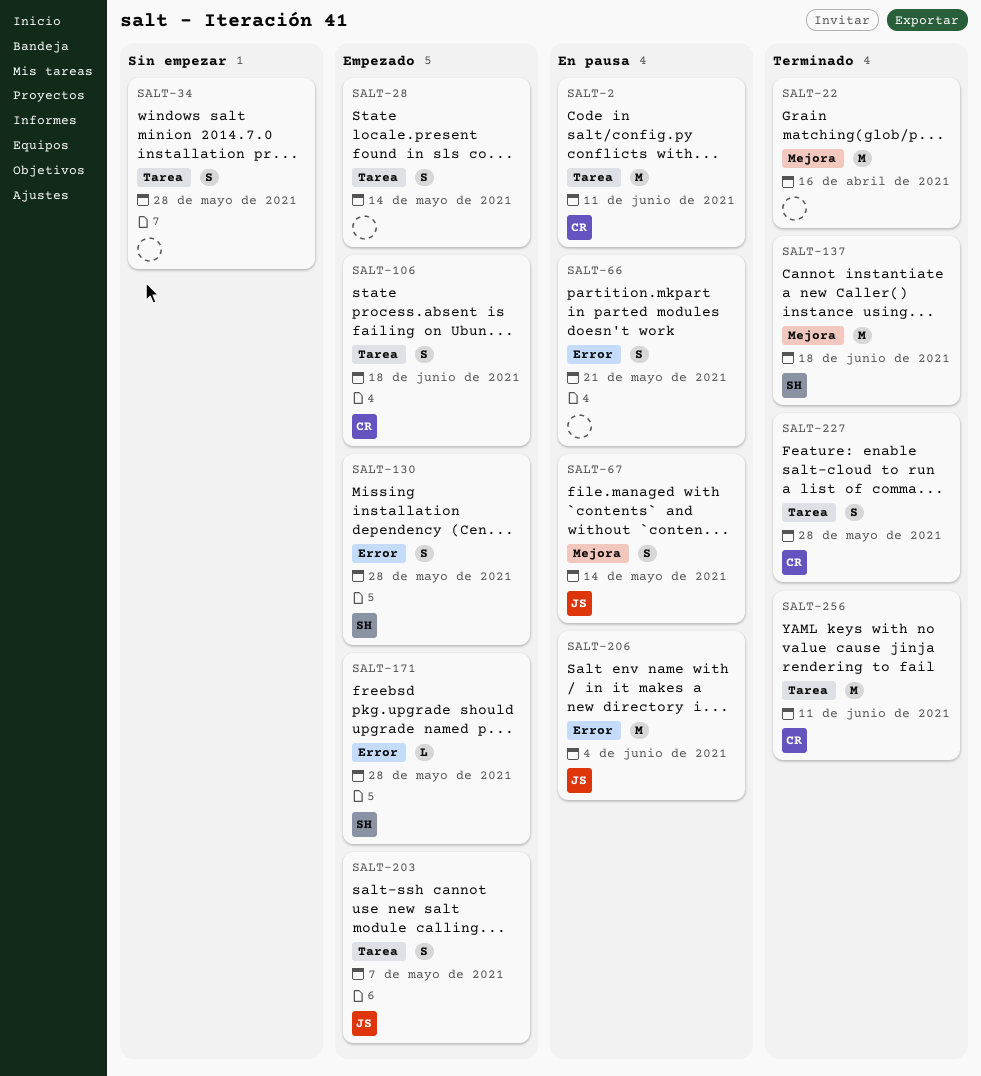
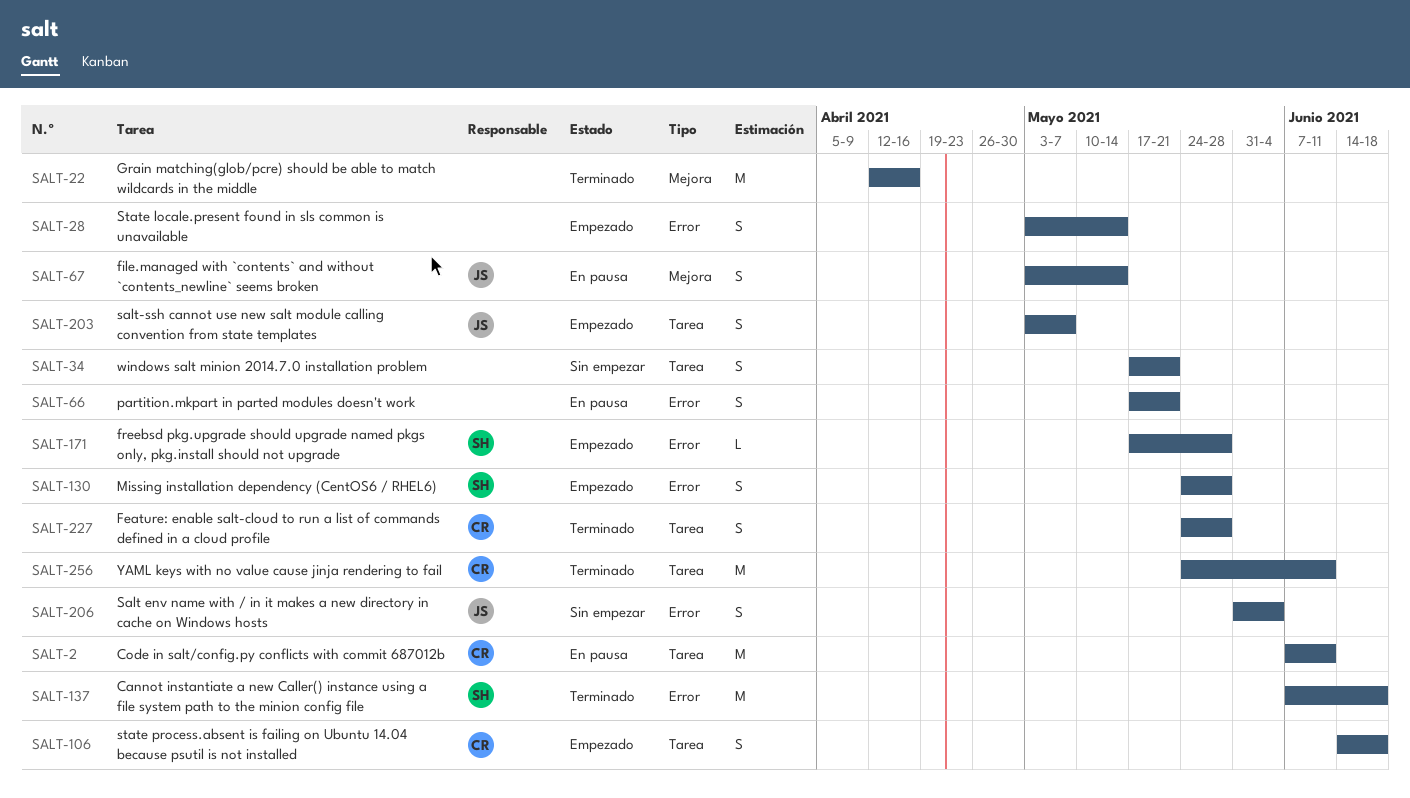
SALT-28, label: Tarea -> Error
SALT-34, due: May 28 -> May 21
SALT-137, label: Mejora -> Error
SALT-206, status: En pausa -> Sin empezar
SALT-206, estimate: M -> S

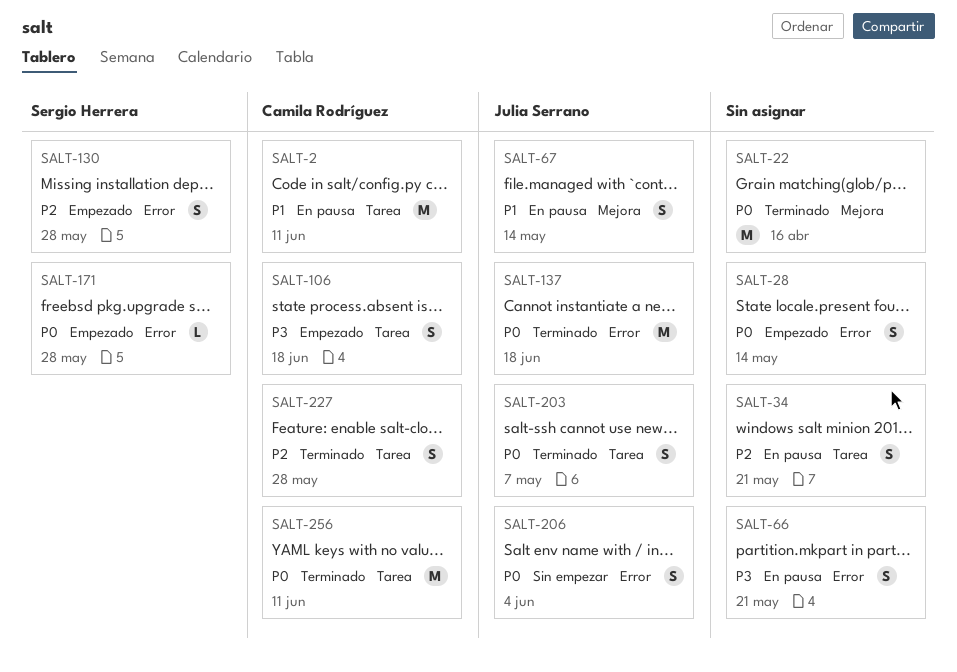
SALT-34, status: Sin empezar -> En pausa
SALT-137, owner: Sergio Herrera -> Julia Serrano
SALT-203, status: Empezado -> Terminado

